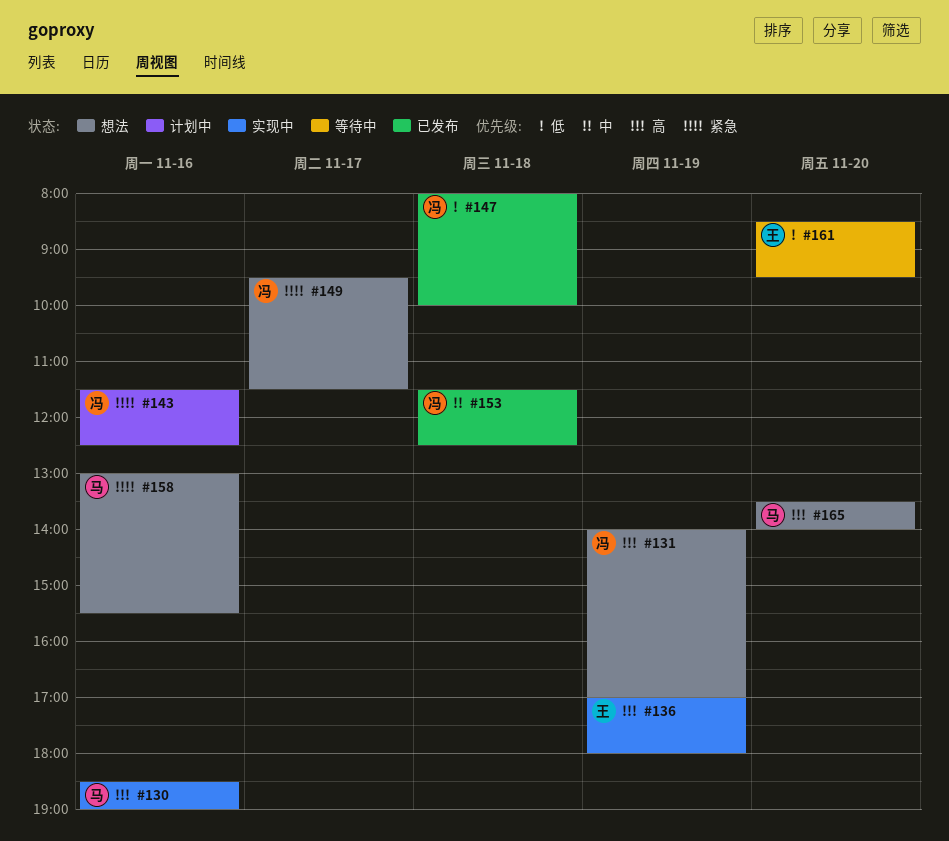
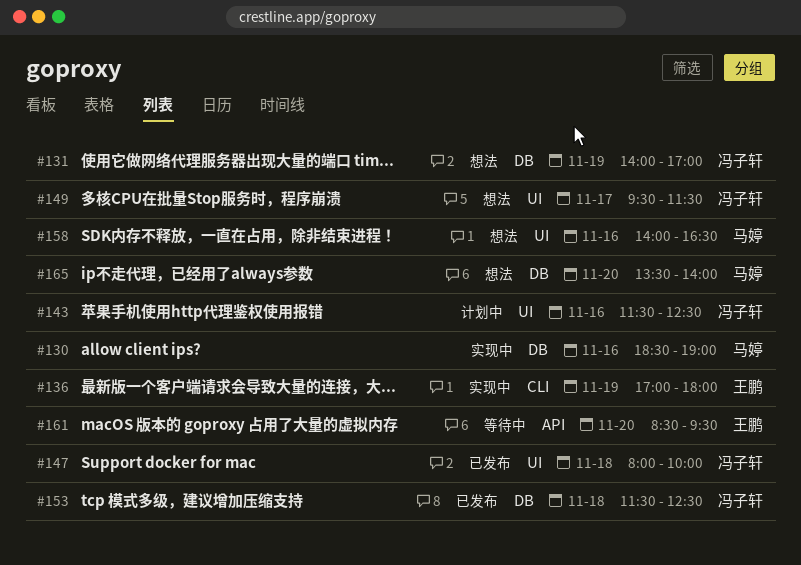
#158, begins: 13:00 -> 14:00
#158, ends: 15:30 -> 16:30

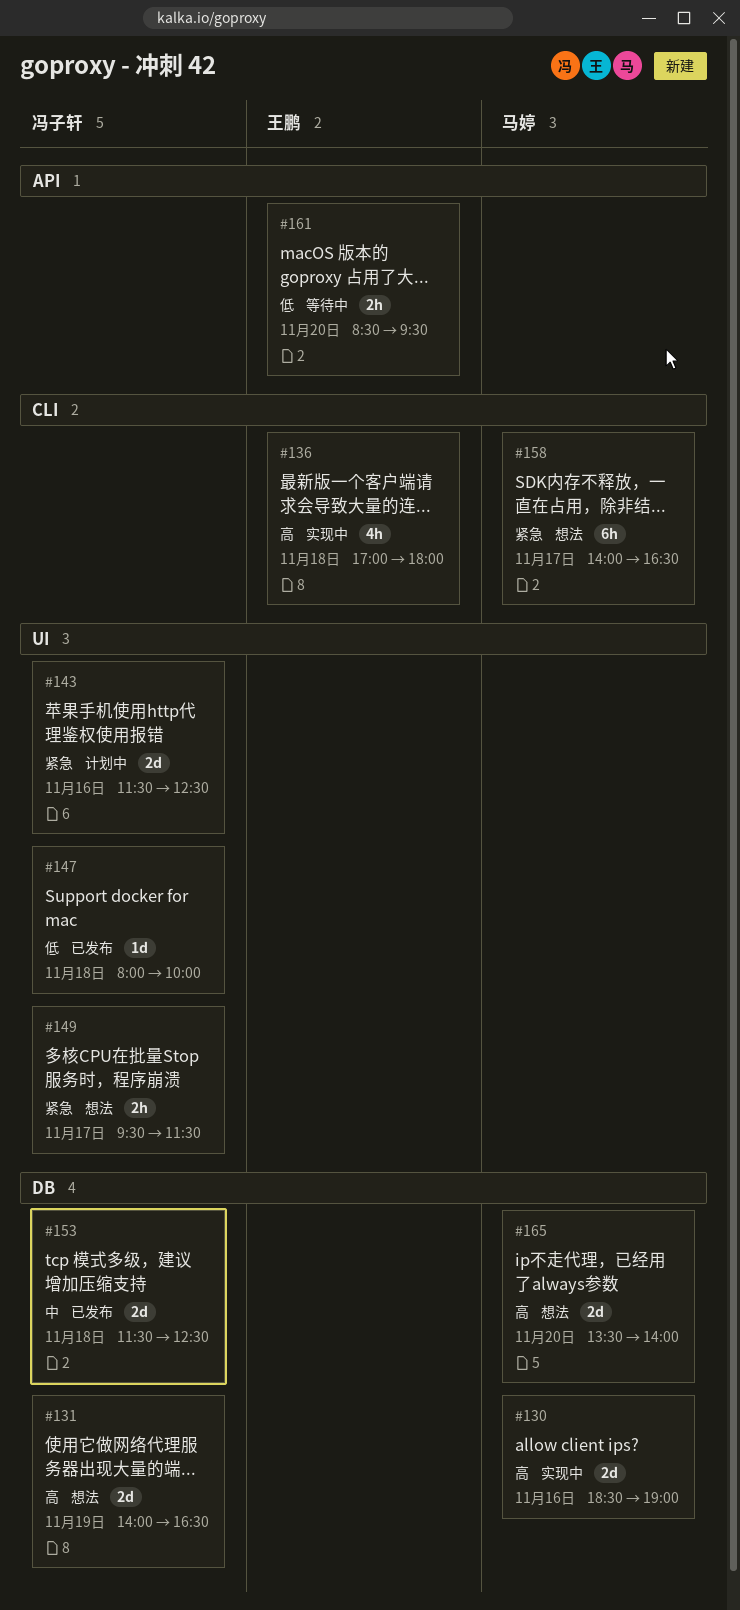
#131, ends: 17:00 -> 16:30
#136, day: Nov 19 -> Nov 18
#158, label: UI -> CLI
#158, day: Nov 16 -> Nov 17

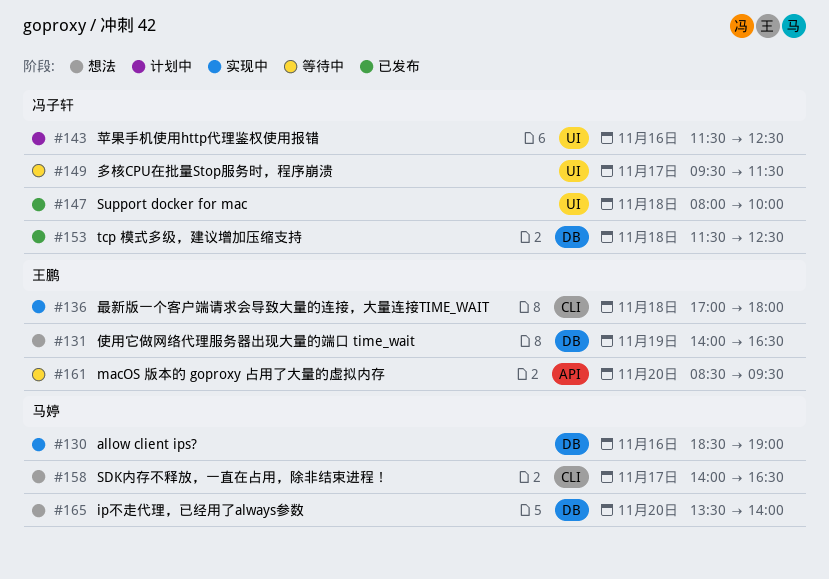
#131, owner: 冯子轩 -> 王鹏
#149, status: 想法 -> 等待中

